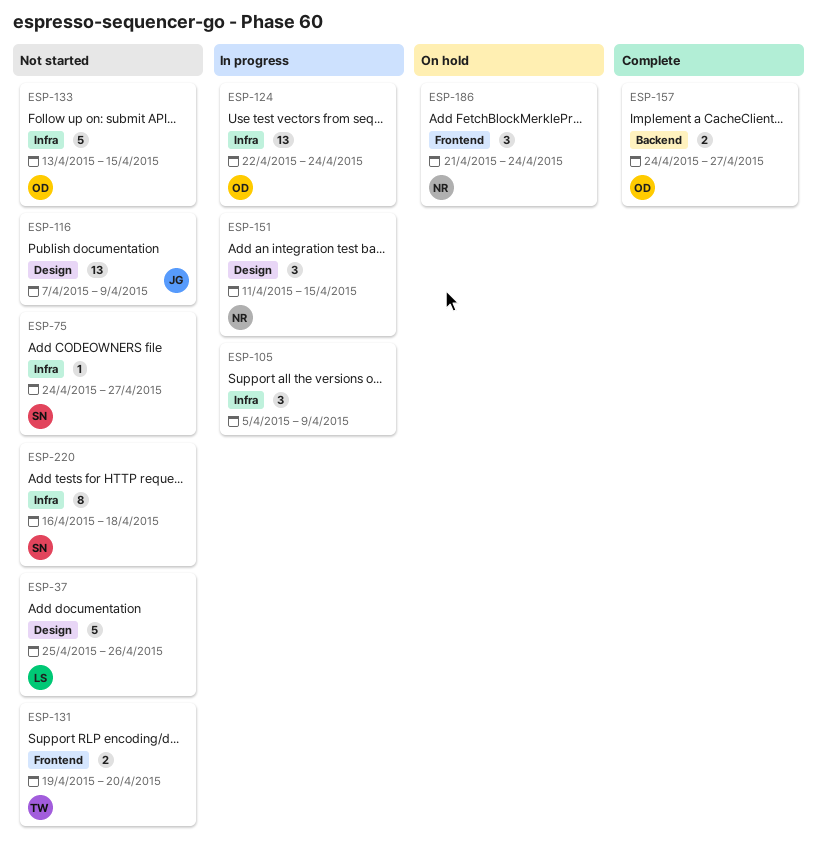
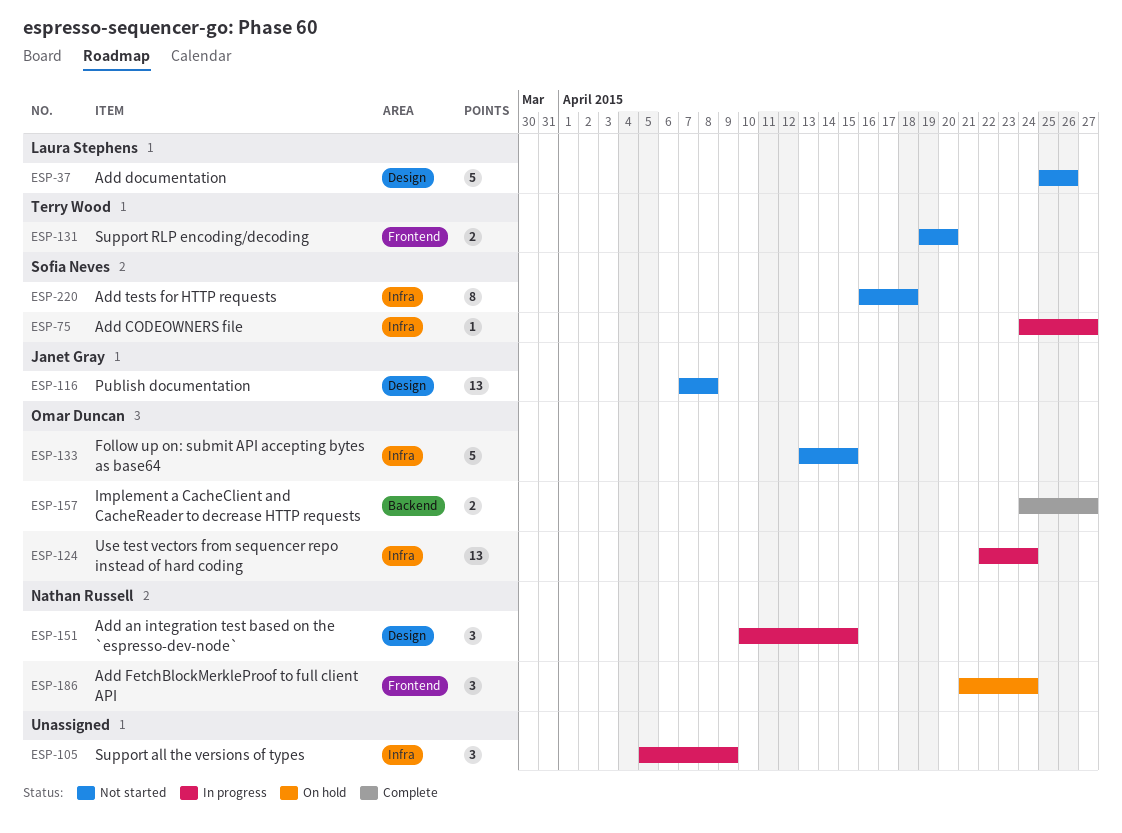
ESP-75, status: Not started -> In progress
ESP-116, due: Apr 9 -> Apr 8
ESP-151, start: Apr 11 -> Apr 10

